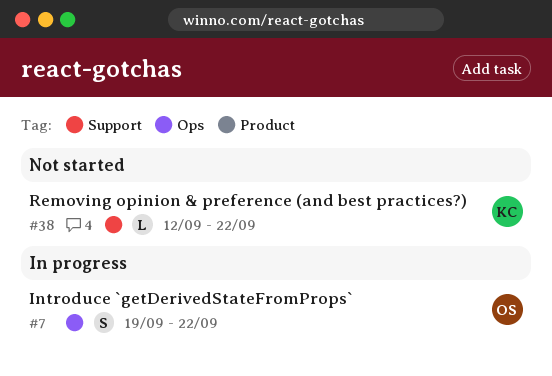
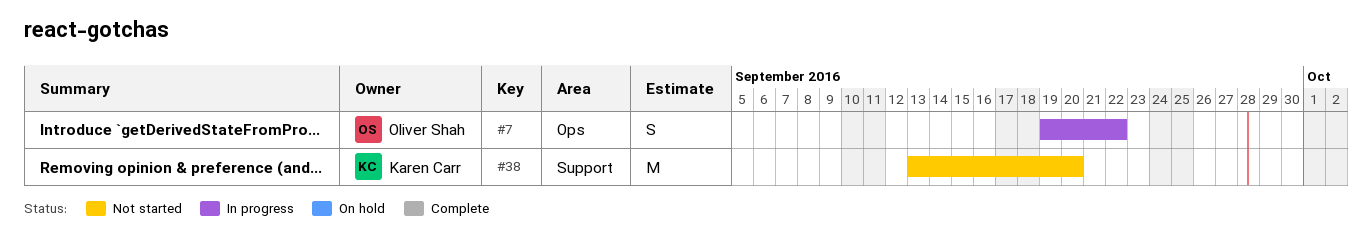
#38, estimate: L -> M
#38, start: Sep 12 -> Sep 13
#38, due: Sep 22 -> Sep 20

